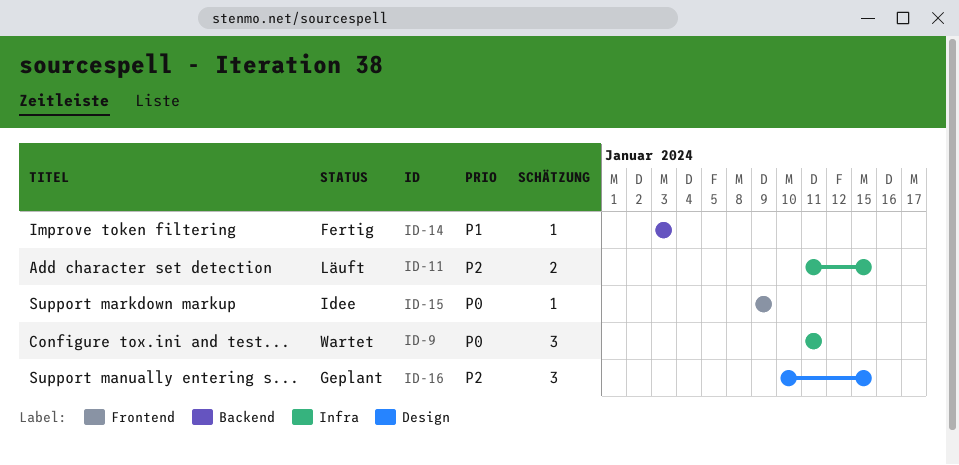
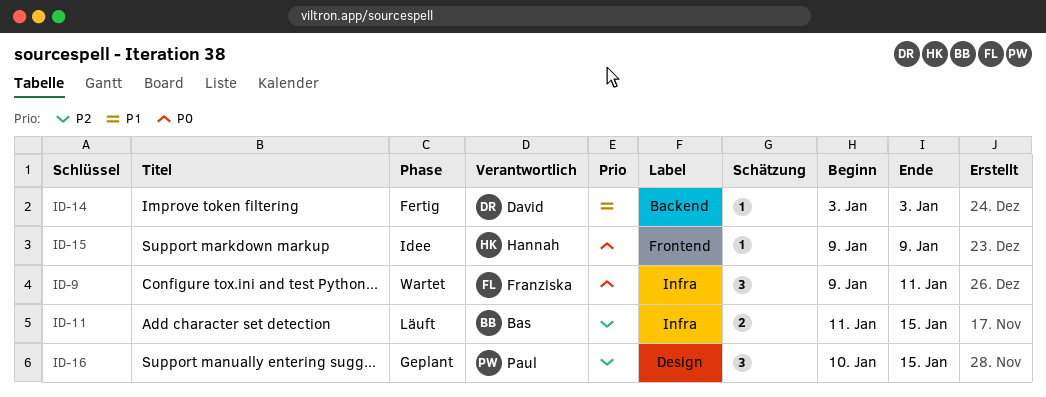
ID-9, start: Jan 11 -> Jan 9

